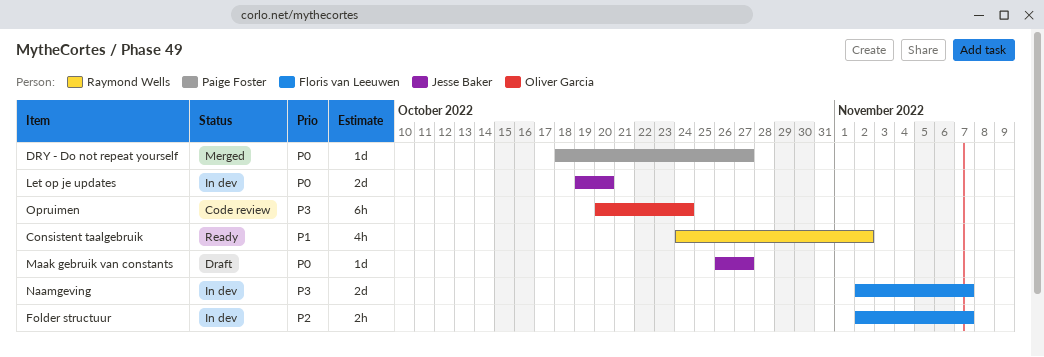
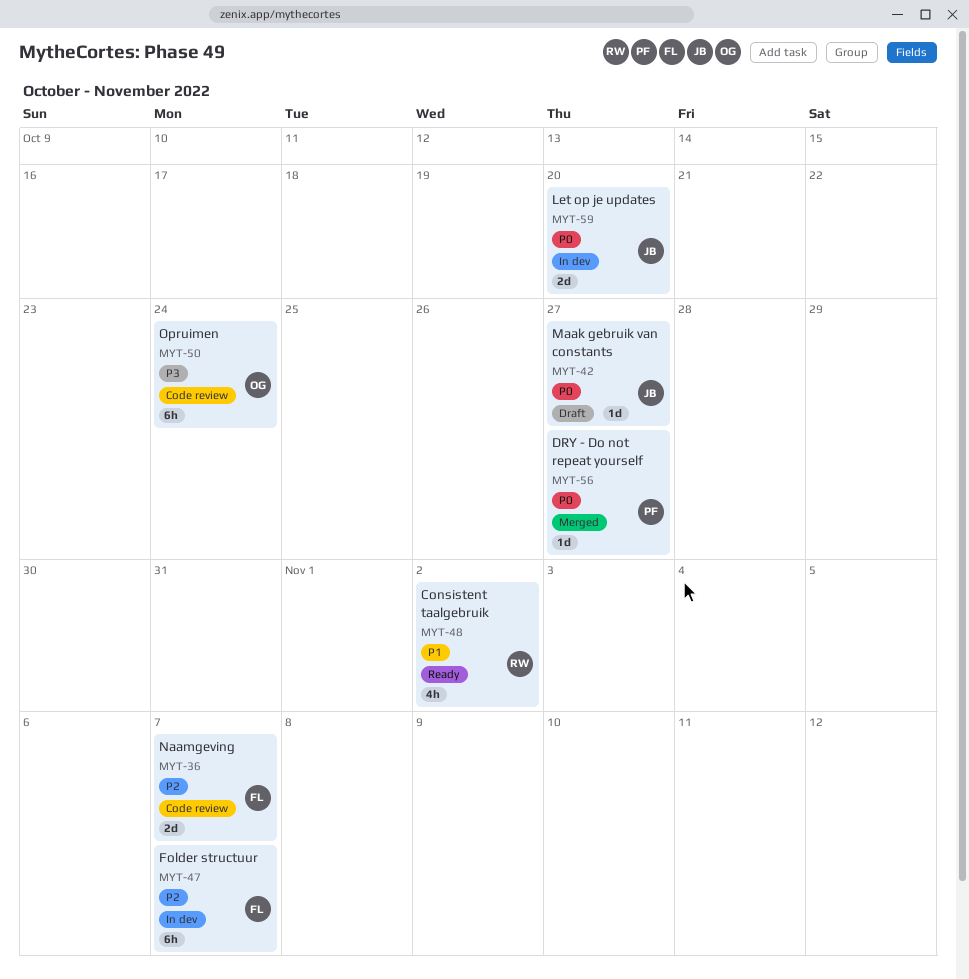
Folder structuur, estimate: 2h -> 6h
Naamgeving, status: In dev -> Code review
Naamgeving, priority: P3 -> P2

